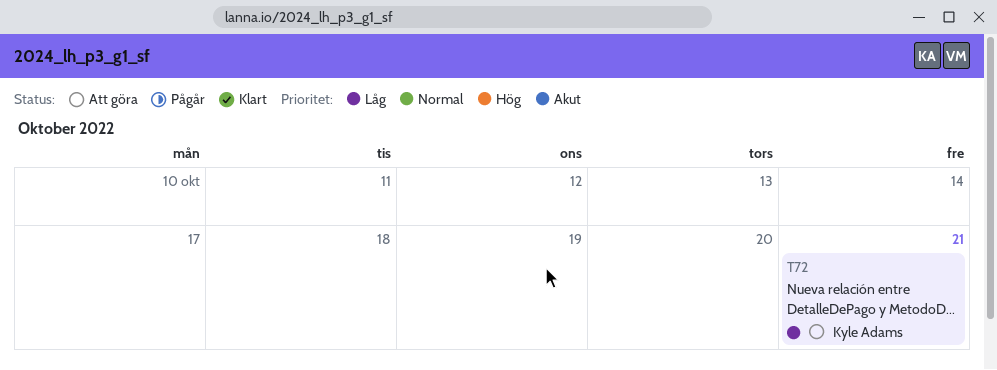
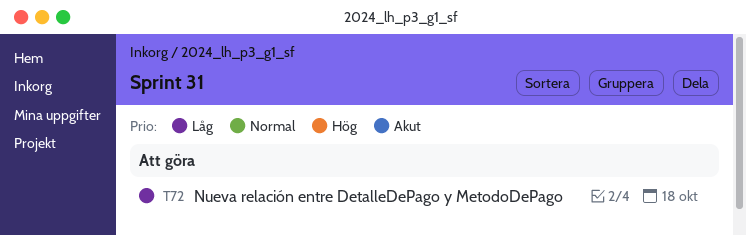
T72, due: Oct 21 -> Oct 18

